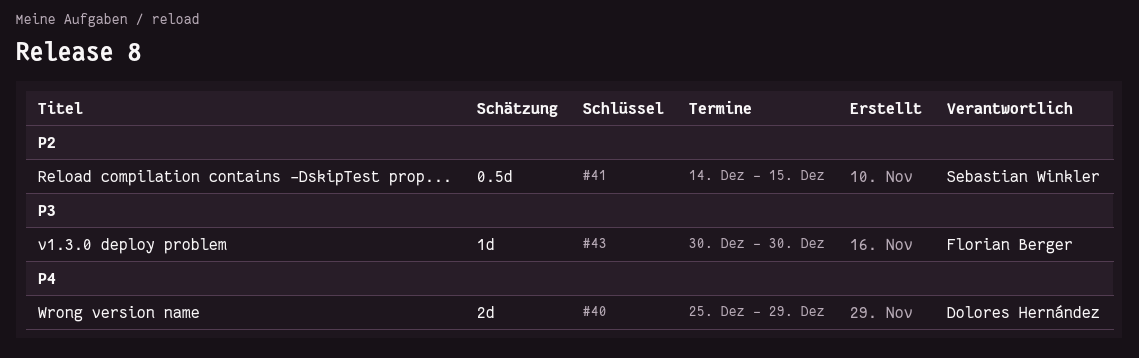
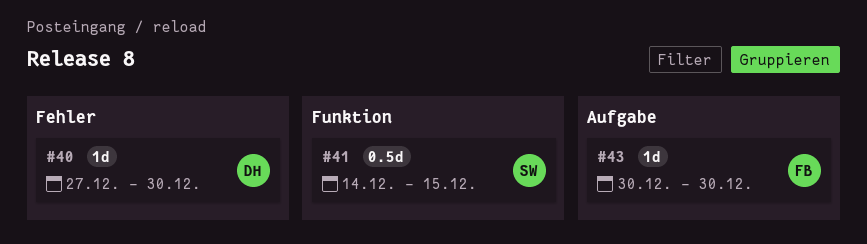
#40, estimate: 2d -> 1d
#40, start: Dec 25 -> Dec 27
#40, due: Dec 29 -> Dec 30

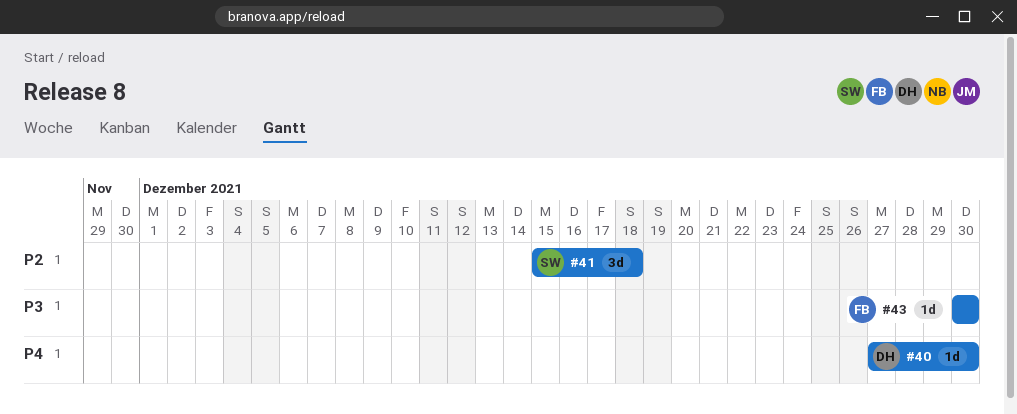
#41, estimate: 0.5d -> 3d
#41, start: Dec 14 -> Dec 15
#41, due: Dec 15 -> Dec 18

